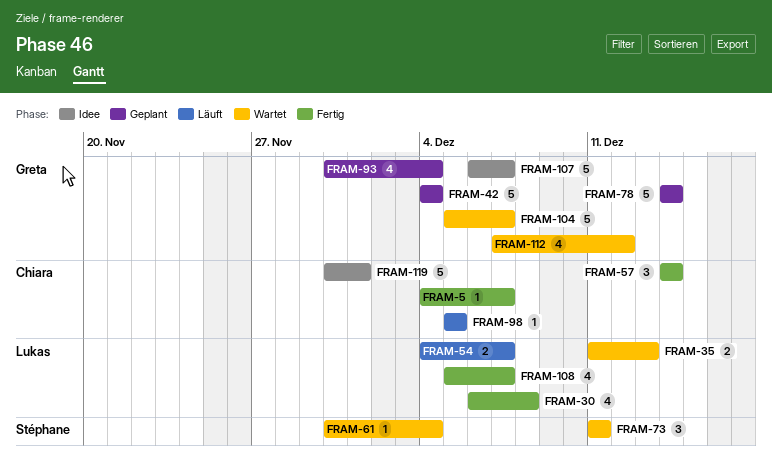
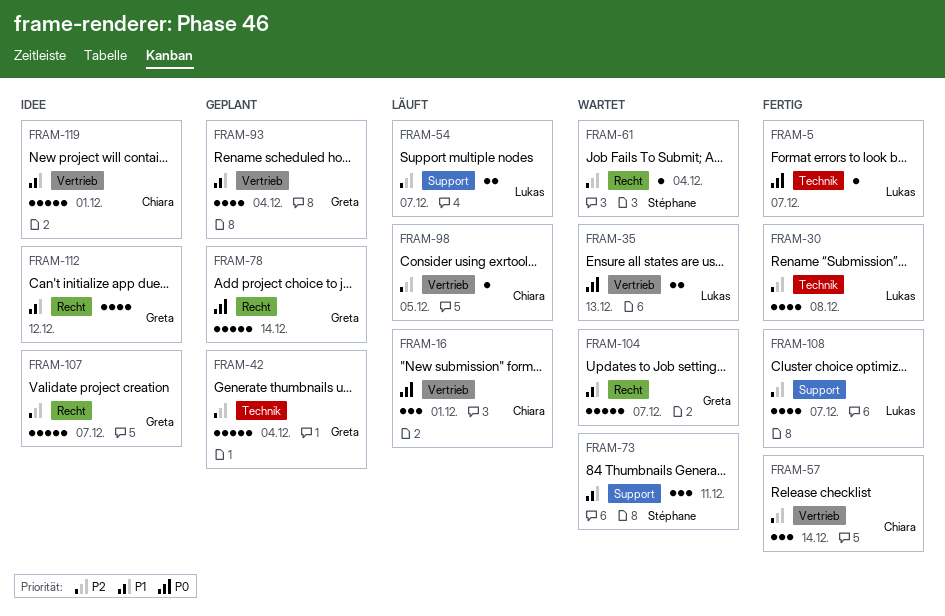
FRAM-5, owner: Chiara -> Lukas
FRAM-16: none -> present
FRAM-112, status: Wartet -> Idee

